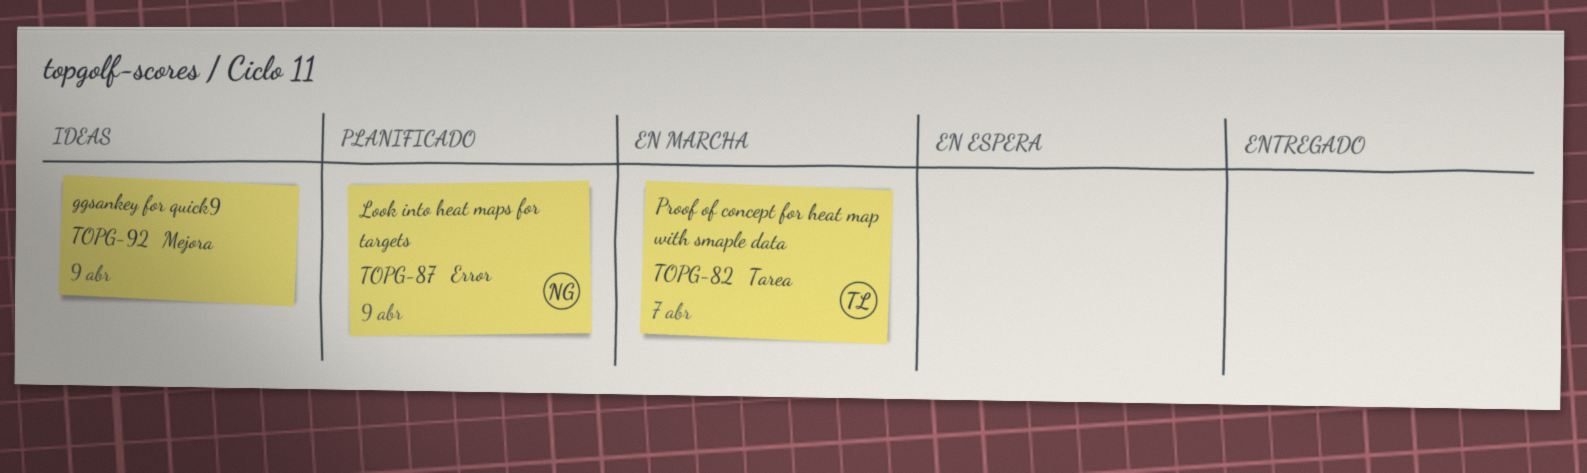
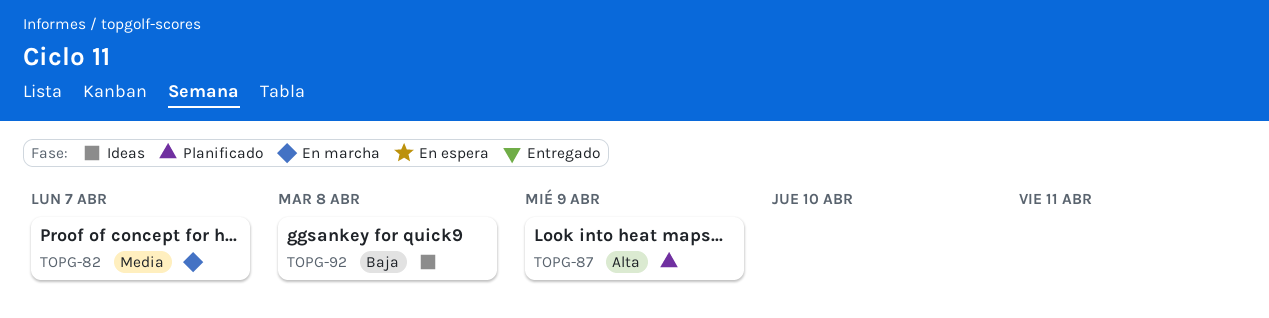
TOPG-92, due: Apr 9 -> Apr 8

